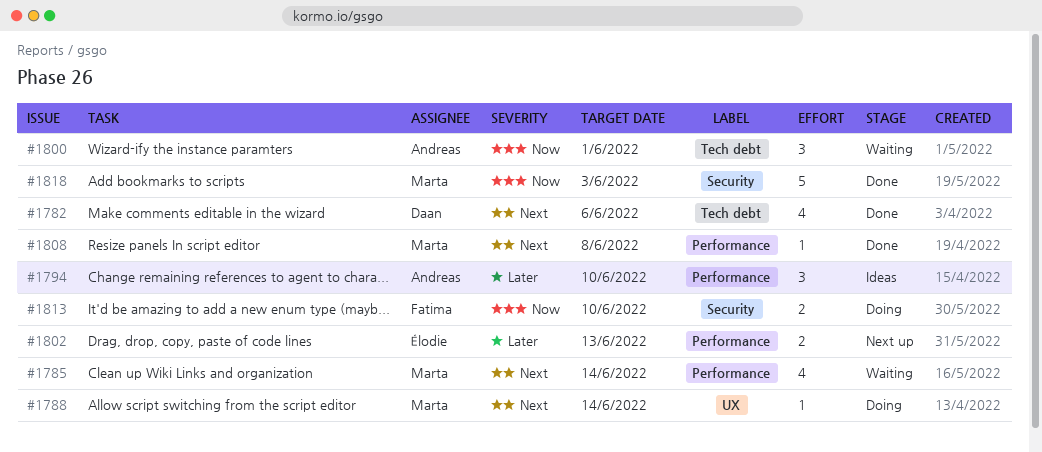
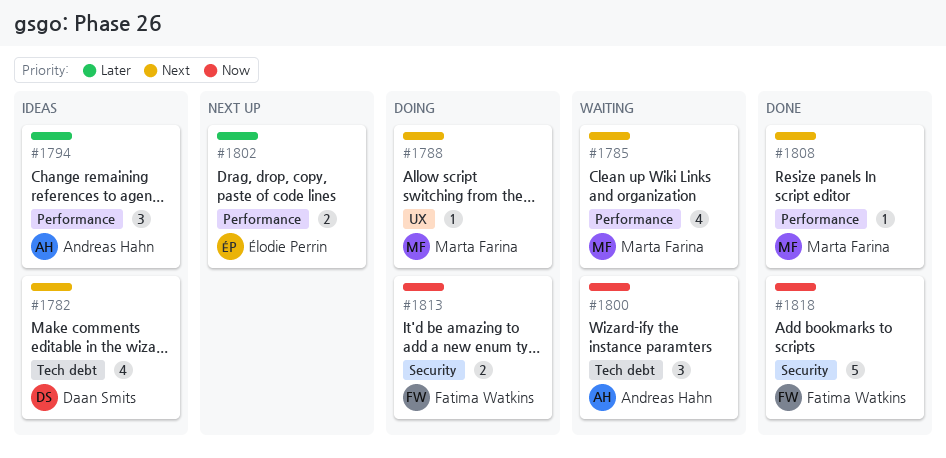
#1782, status: Done -> Ideas
#1818, owner: Marta Farina -> Fatima Watkins

